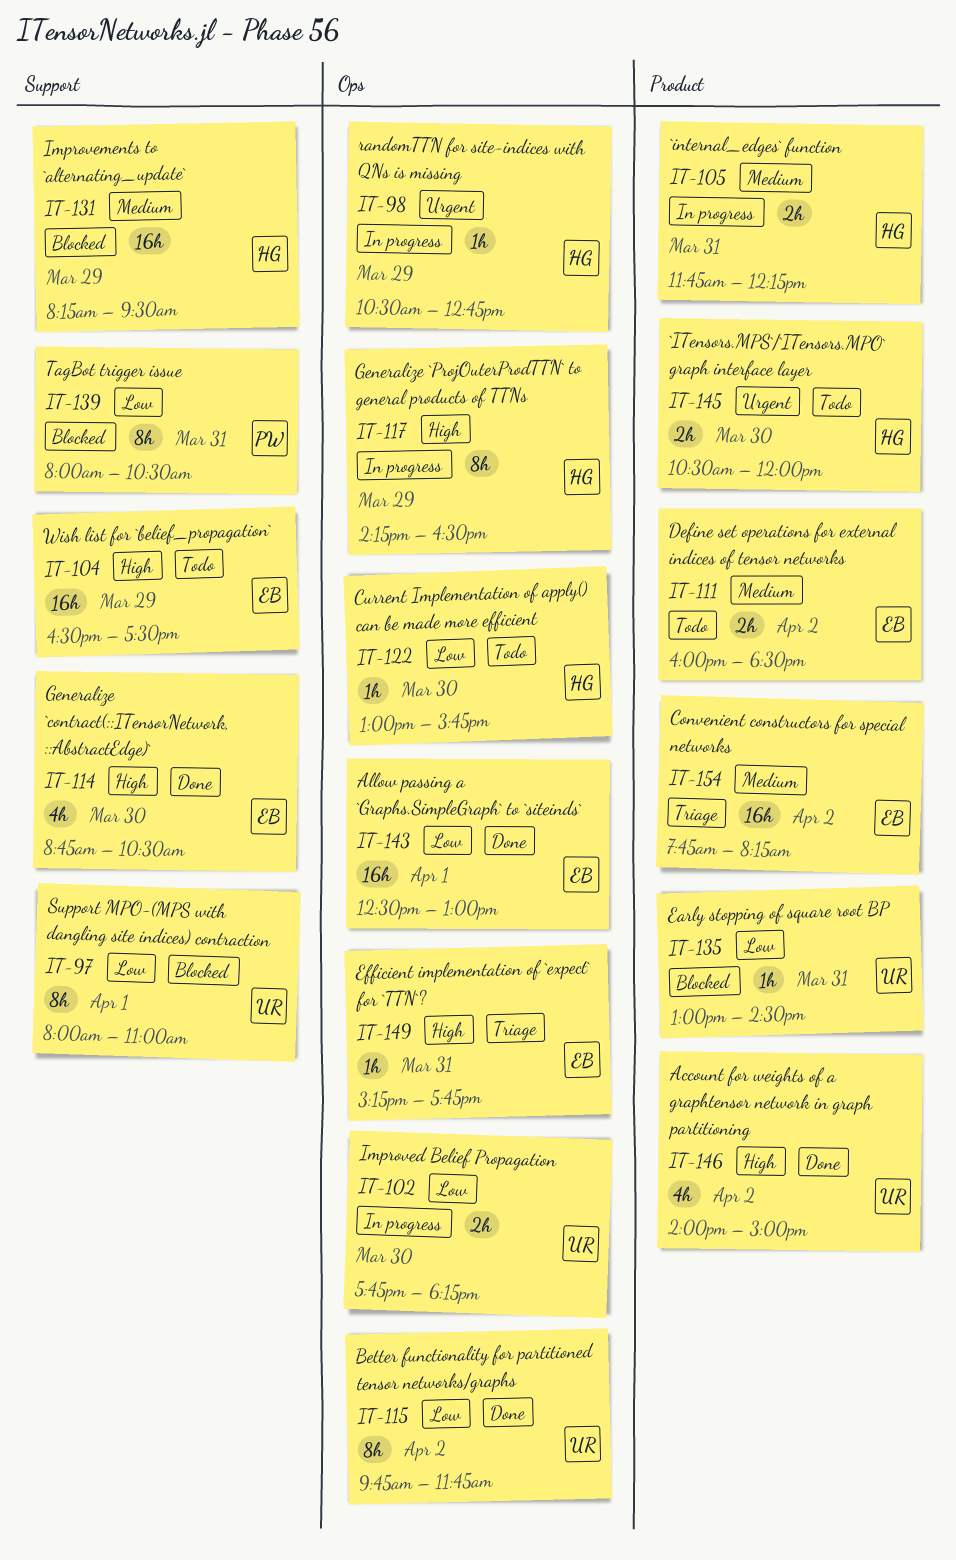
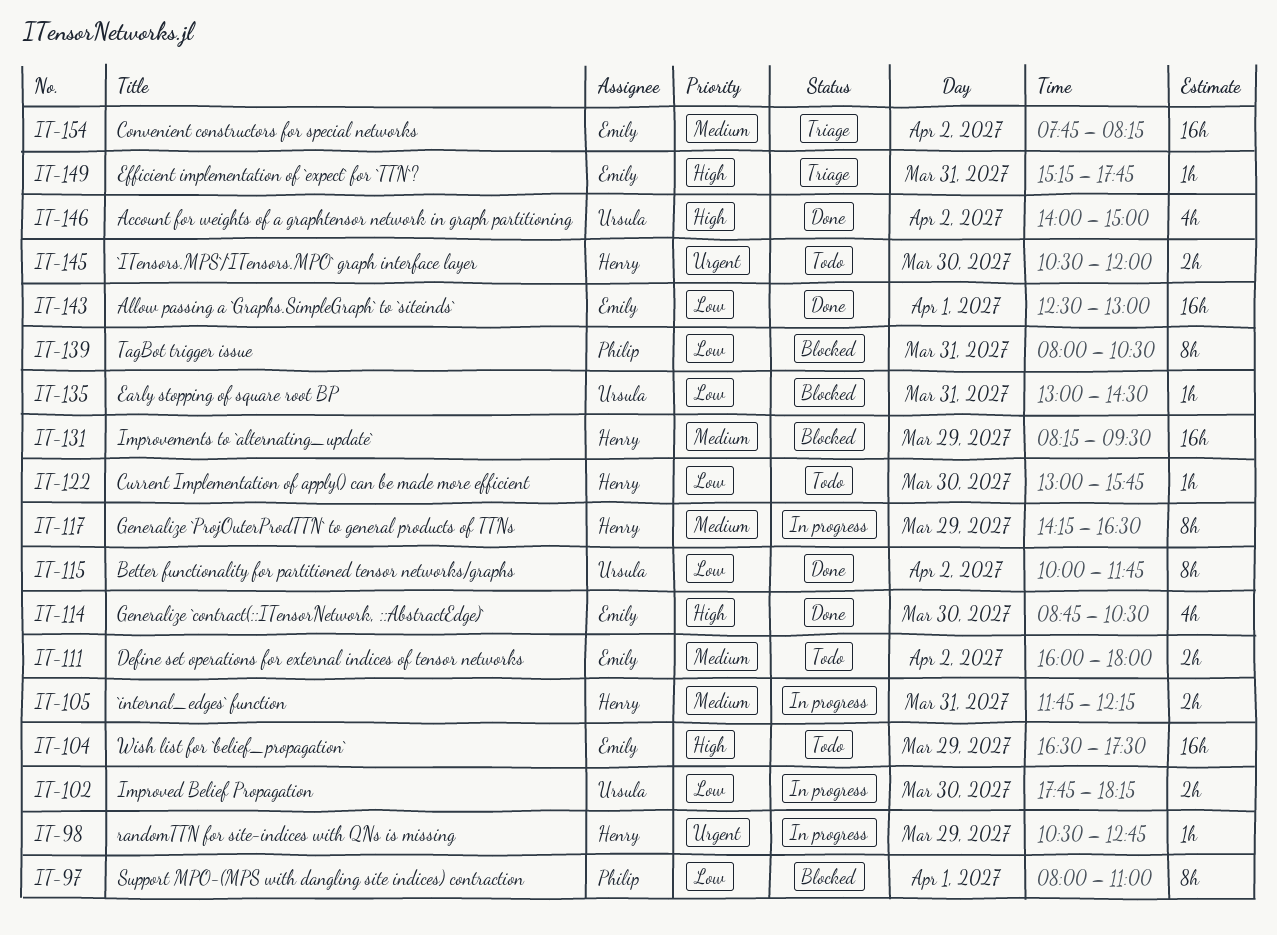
IT-97, owner: Ursula -> Philip
IT-111, ends: 18:30 -> 18:00
IT-115, begins: 09:45 -> 10:00
IT-117, priority: High -> Medium

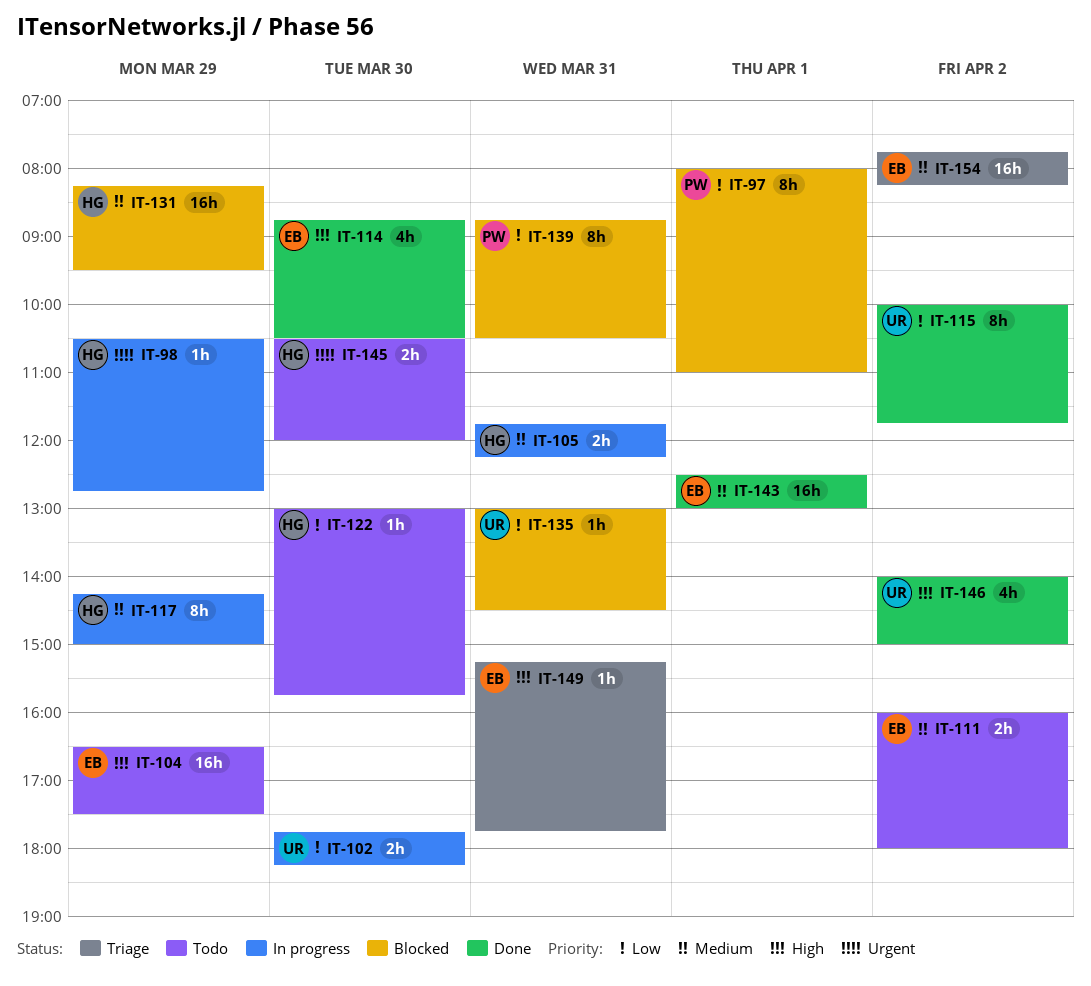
IT-117, ends: 16:30 -> 15:00
IT-139, begins: 08:00 -> 08:45
IT-143, priority: Low -> Medium

